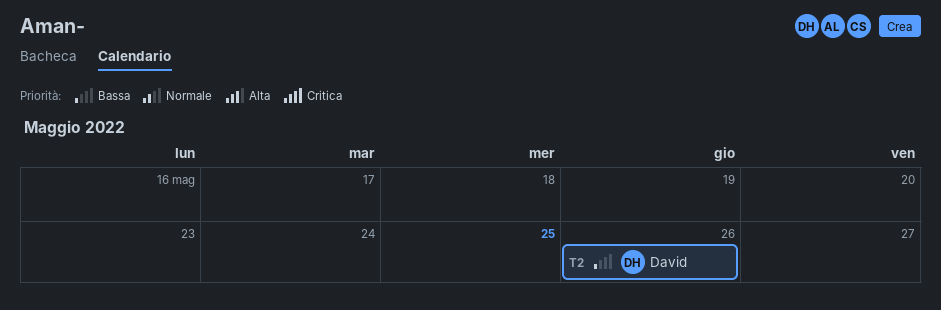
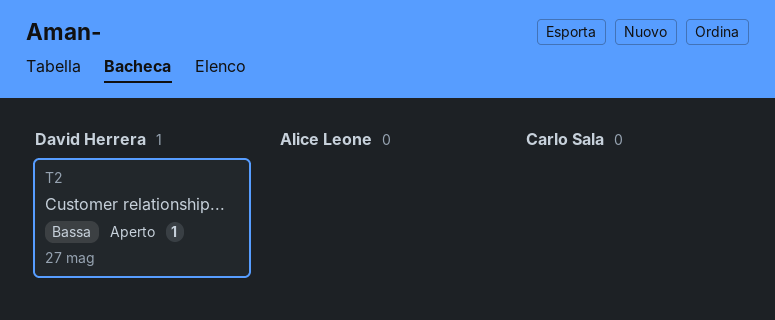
T2, due: May 26 -> May 27

